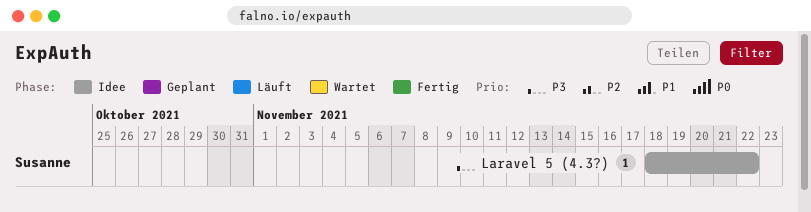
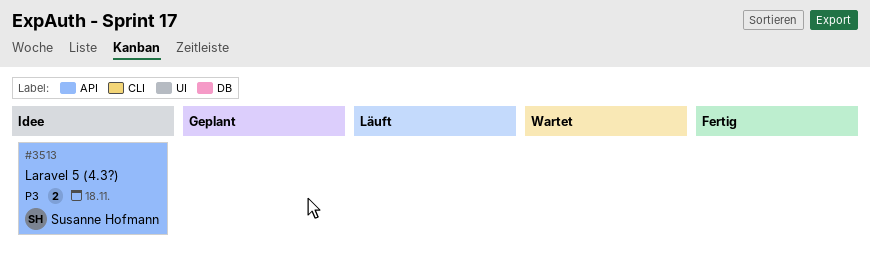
Laravel 5 (4.3?), estimate: 1 -> 2
Laravel 5 (4.3?), due: Nov 22 -> Nov 18

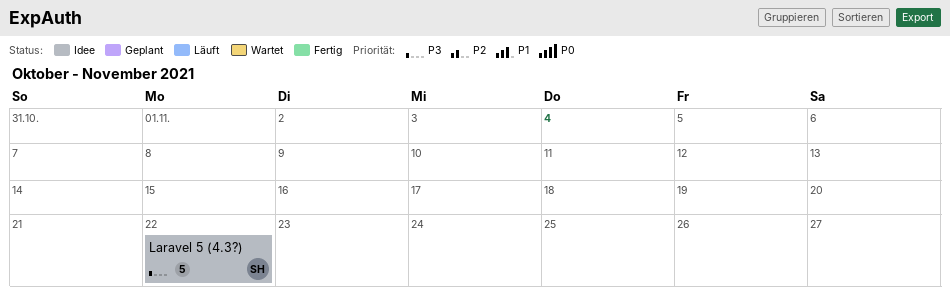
Laravel 5 (4.3?), estimate: 2 -> 5
Laravel 5 (4.3?), due: Nov 18 -> Nov 22

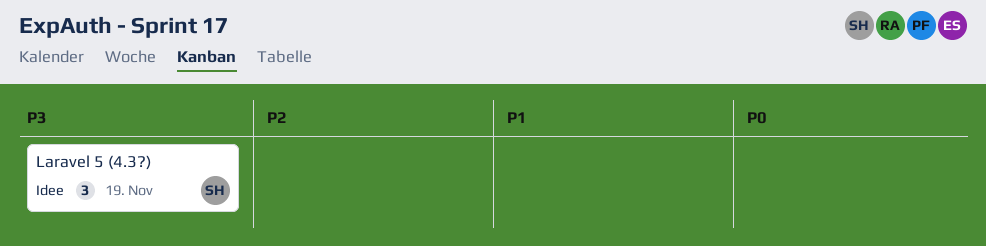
Laravel 5 (4.3?), estimate: 5 -> 3
Laravel 5 (4.3?), due: Nov 22 -> Nov 19

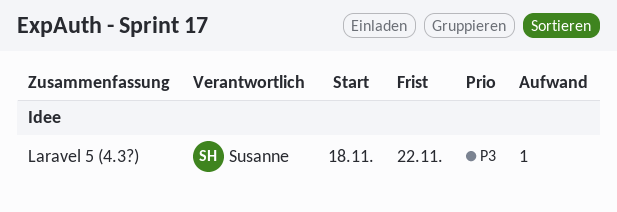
Laravel 5 (4.3?), estimate: 3 -> 1
Laravel 5 (4.3?), due: Nov 19 -> Nov 22

